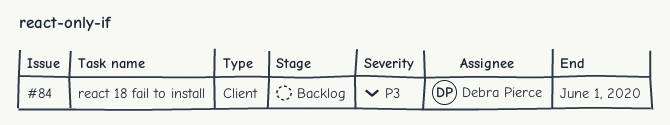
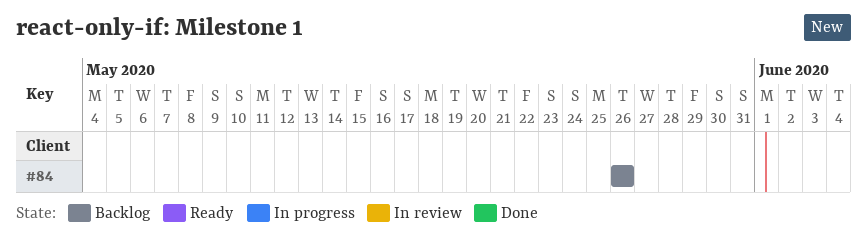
#84, due: Jun 1 -> May 26

